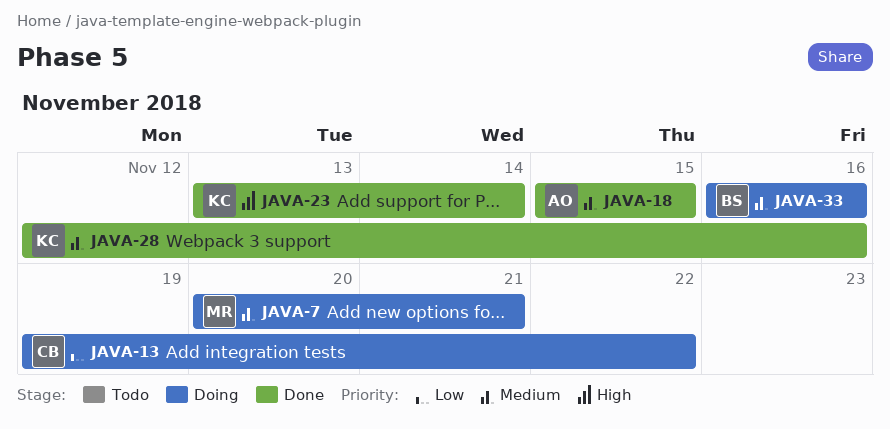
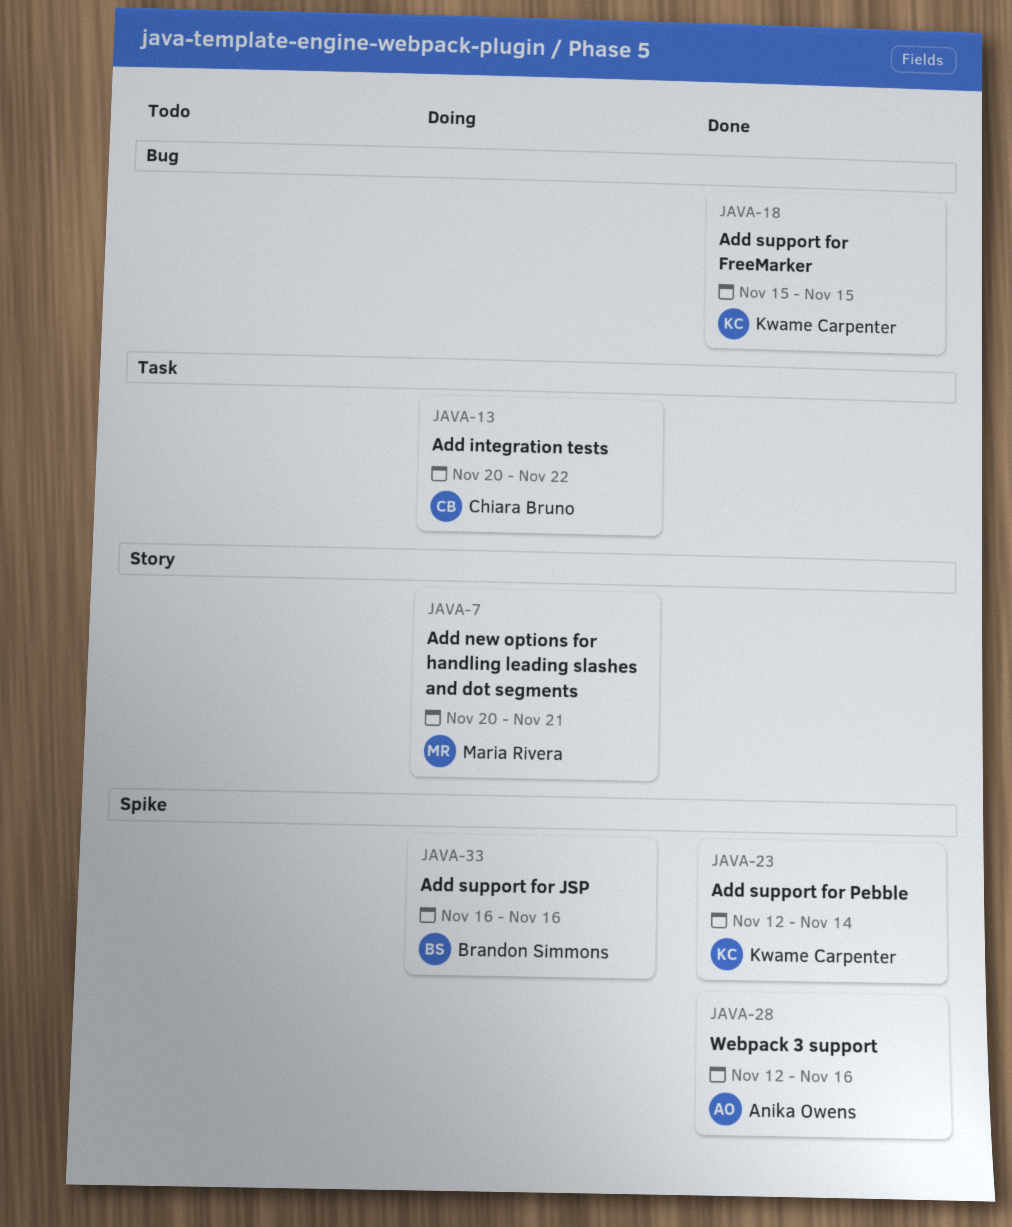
JAVA-13, start: Nov 19 -> Nov 20
JAVA-18, owner: Anika Owens -> Kwame Carpenter
JAVA-23, start: Nov 13 -> Nov 12
JAVA-28, owner: Kwame Carpenter -> Anika Owens

